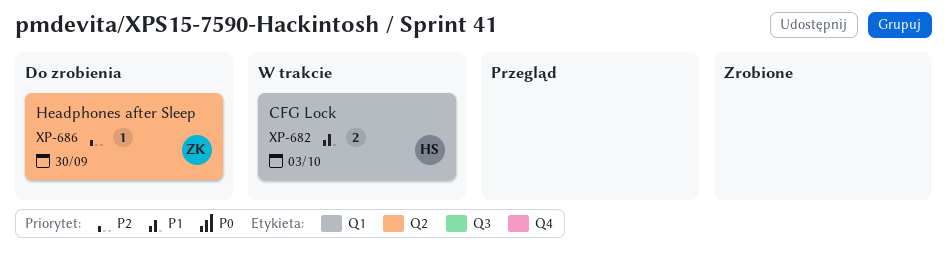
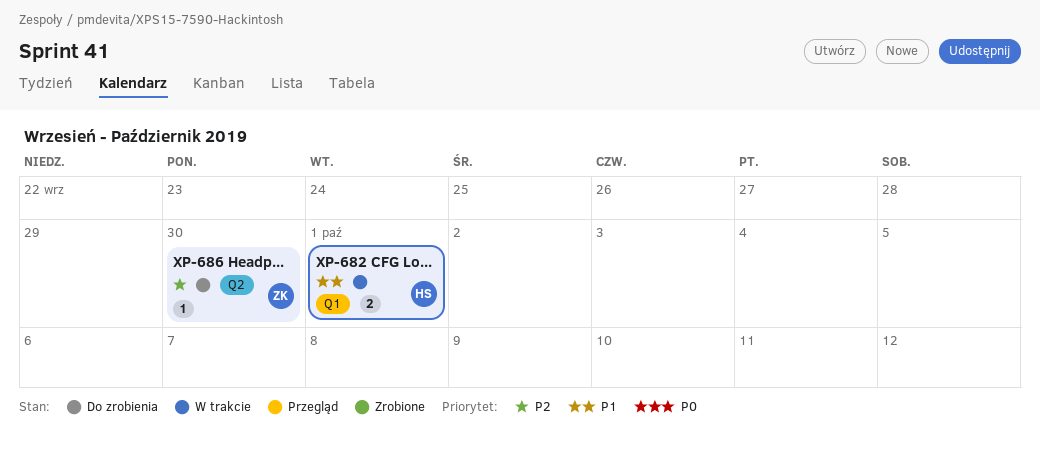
XP-682, due: Oct 3 -> Oct 1

